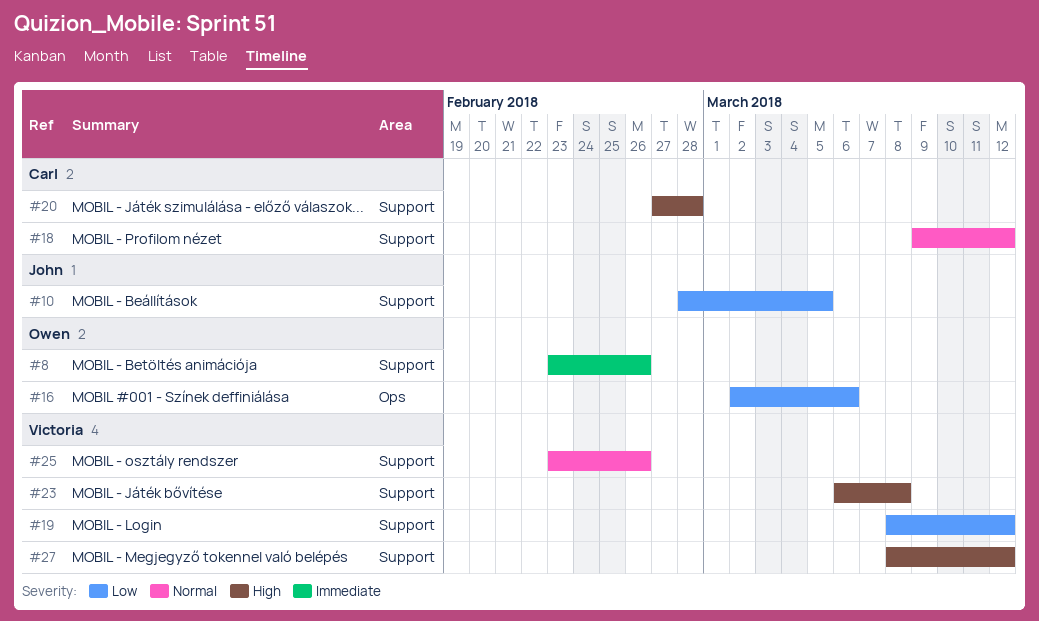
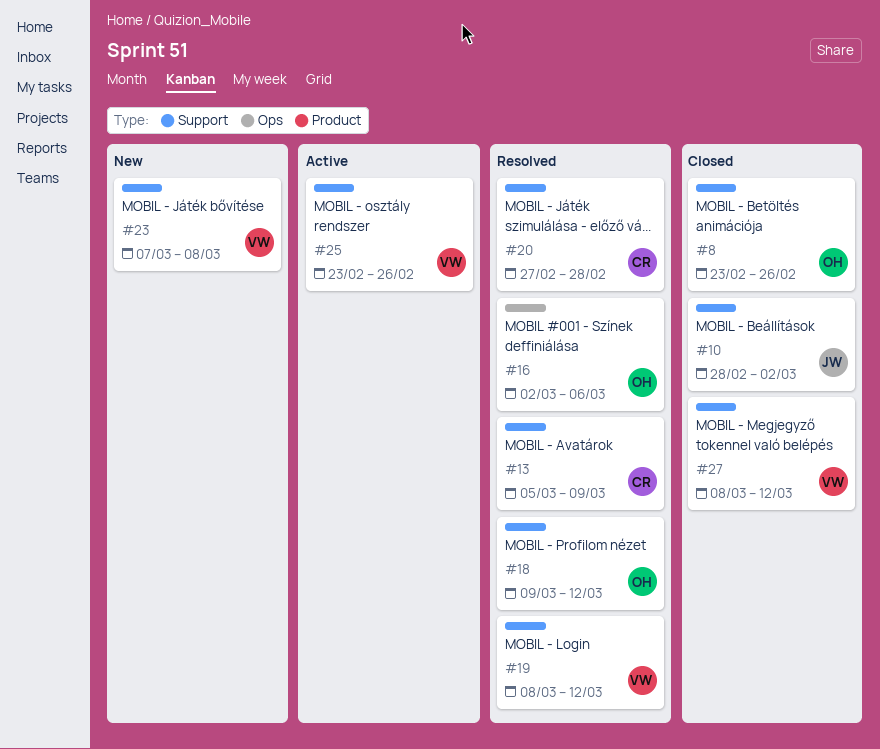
#10, due: Mar 5 -> Mar 2
#13: none -> present
#18, owner: Carl -> Owen
#23, start: Mar 6 -> Mar 7

